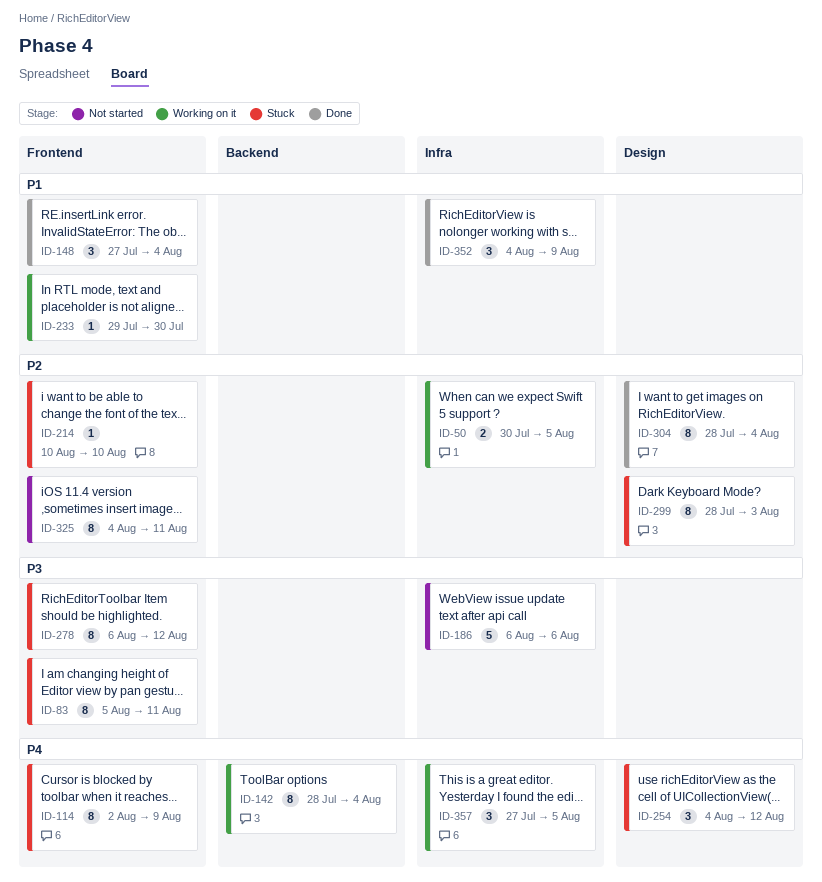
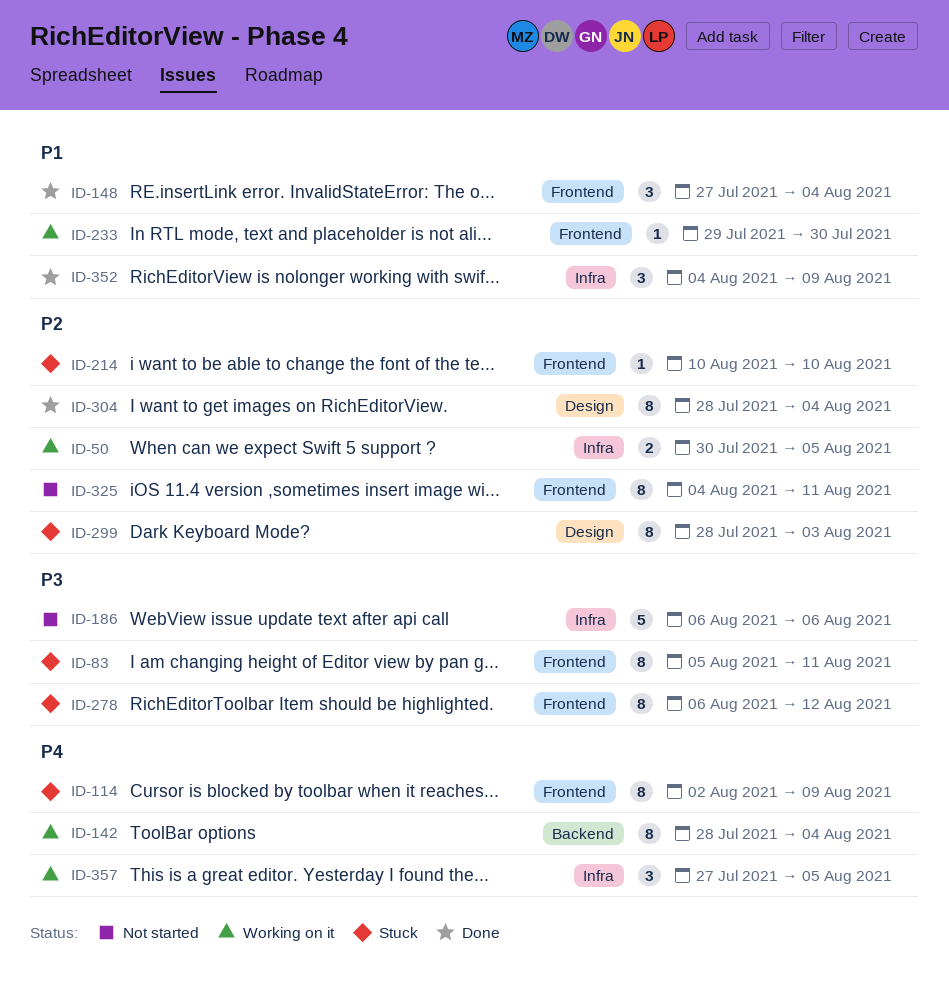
ID-254: present -> none

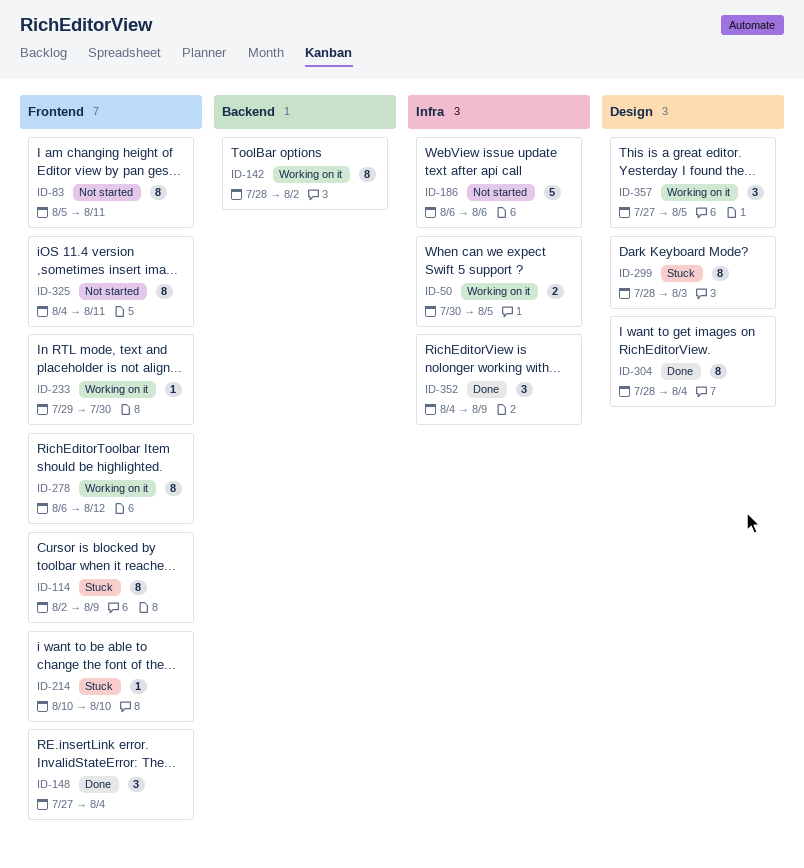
ID-83, status: Stuck -> Not started
ID-142, due: Aug 4 -> Aug 2
ID-278, status: Stuck -> Working on it
ID-357, label: Infra -> Design

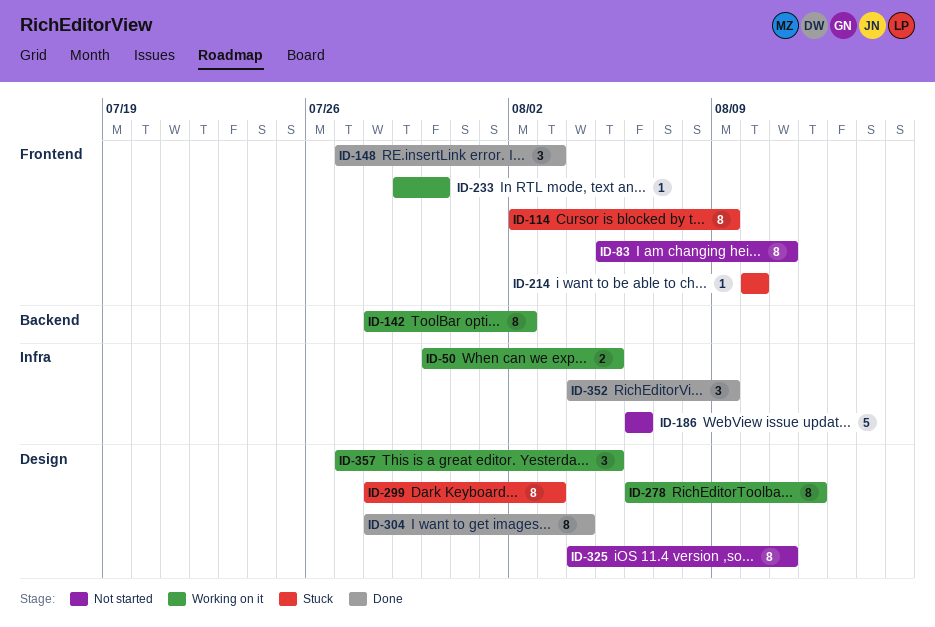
ID-148, due: Aug 4 -> Aug 3
ID-278, label: Frontend -> Design
ID-325, label: Frontend -> Design

